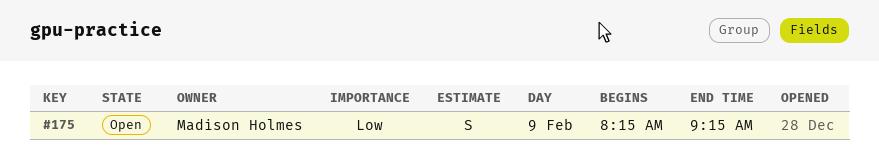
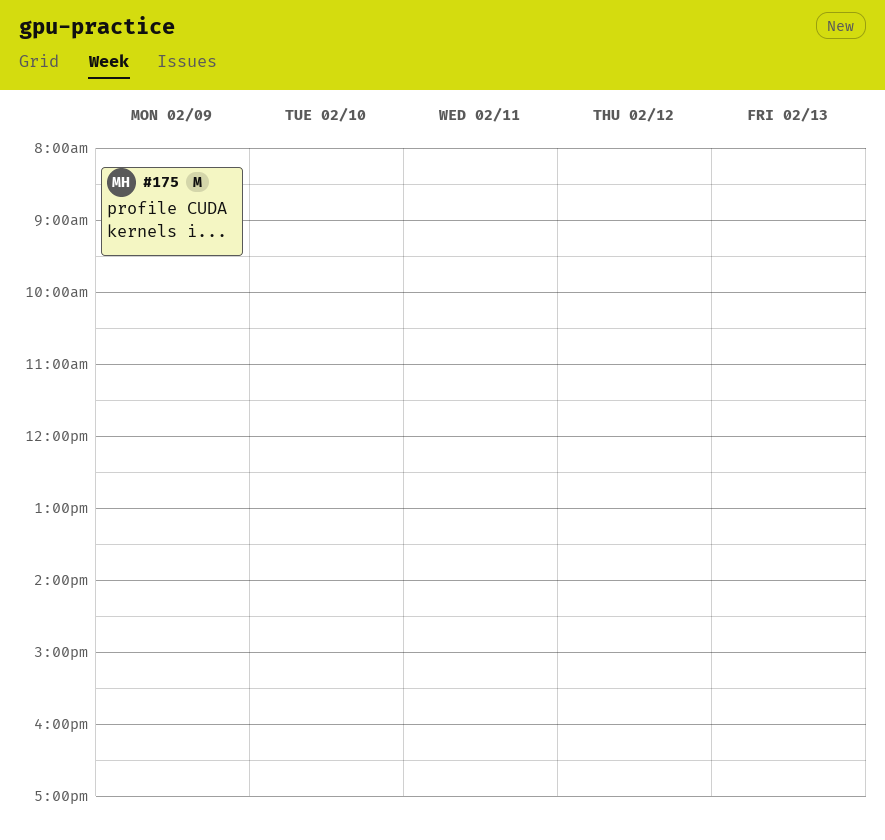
#175, estimate: S -> M
#175, ends: 09:15 -> 09:30

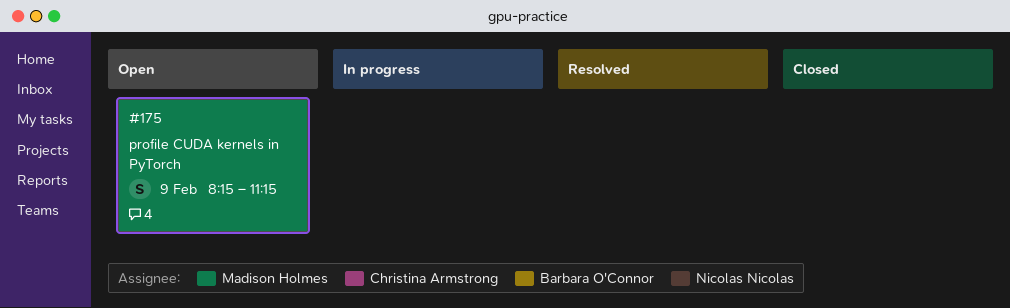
#175, estimate: M -> S
#175, ends: 09:30 -> 11:15

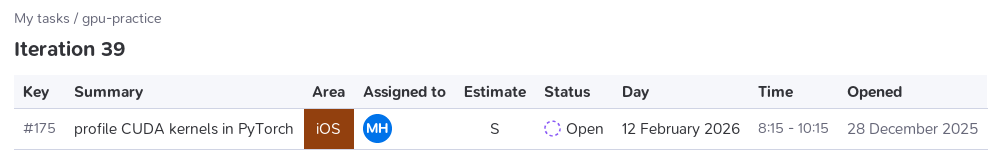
#175, day: Feb 9 -> Feb 12
#175, ends: 11:15 -> 10:15

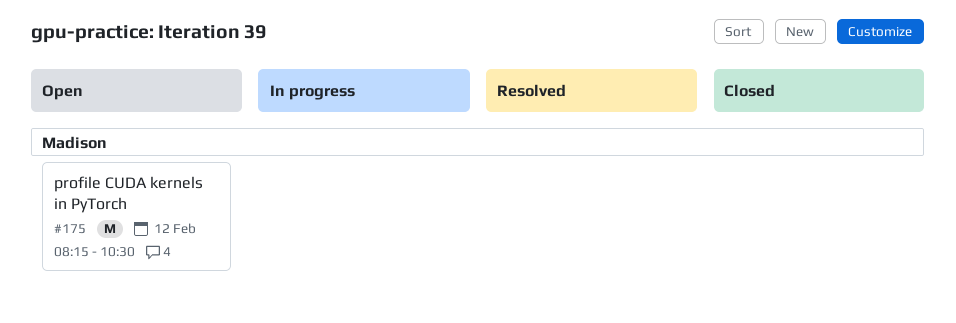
#175, estimate: S -> M
#175, ends: 10:15 -> 10:30

